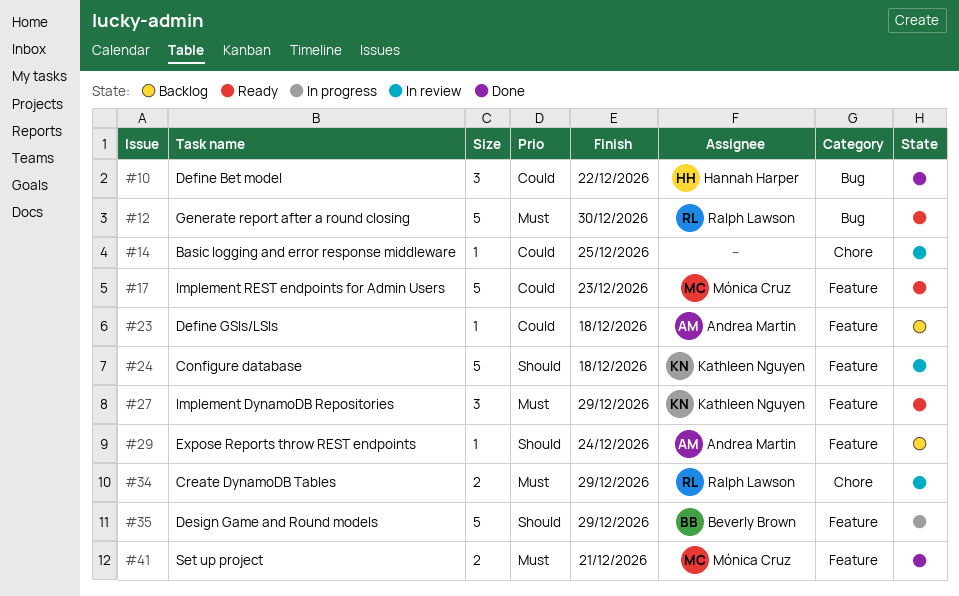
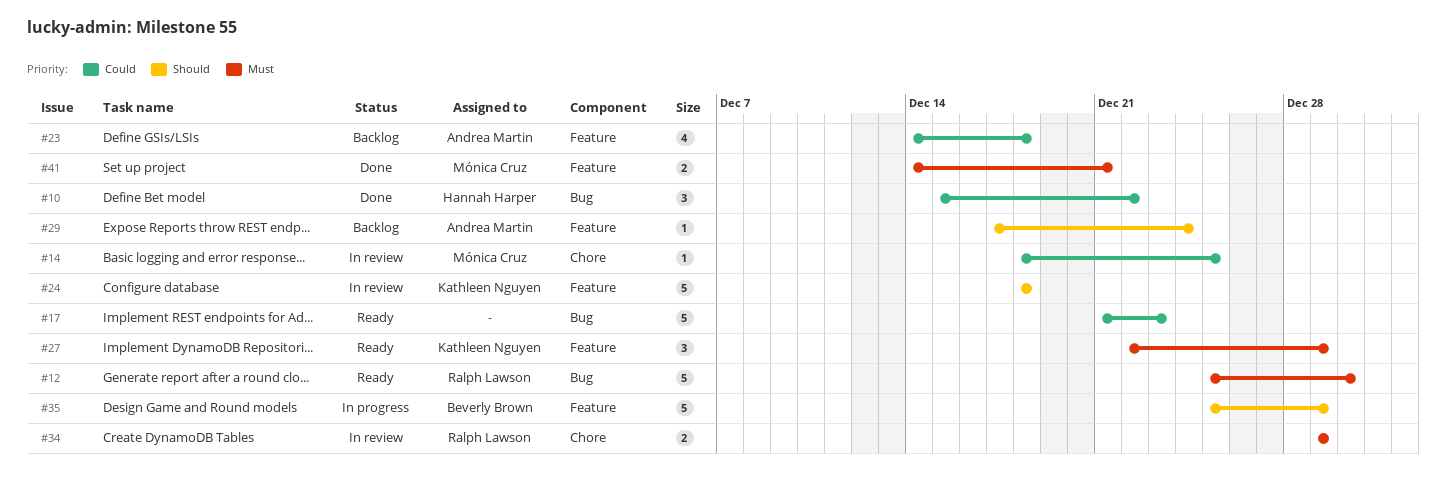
#14, owner: none -> Mónica Cruz
#17, owner: Mónica Cruz -> none
#17, label: Feature -> Bug
#23, estimate: 1 -> 4

